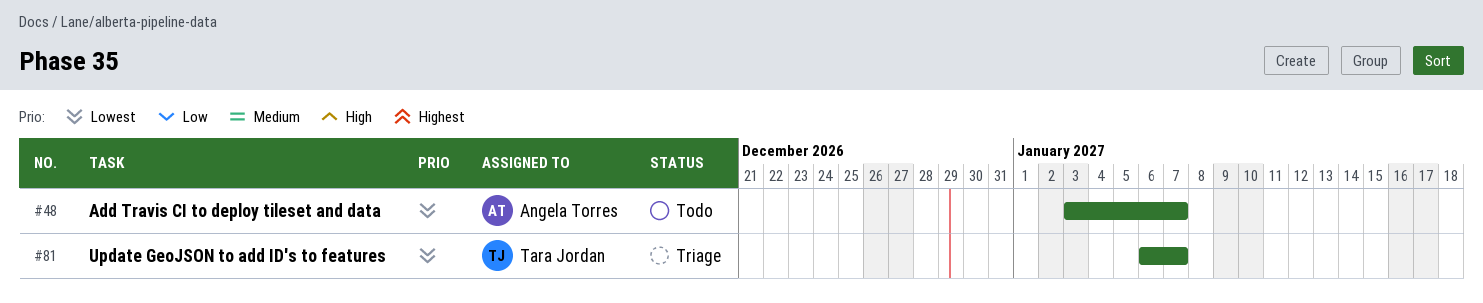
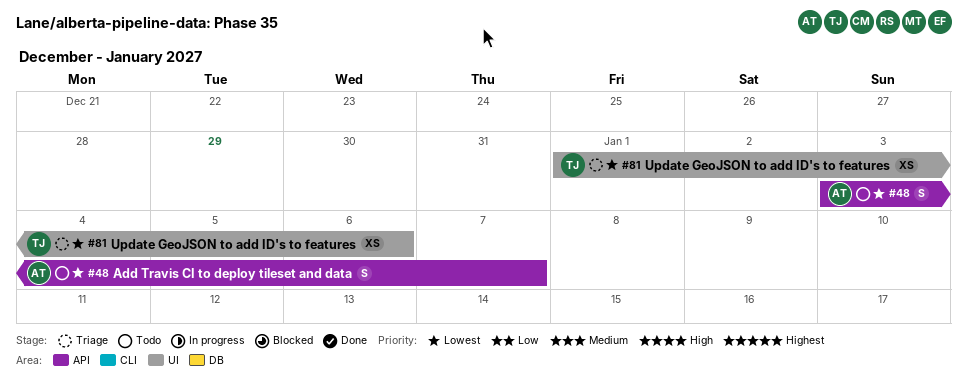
#81, start: Jan 6 -> Jan 1
#81, due: Jan 7 -> Jan 6

